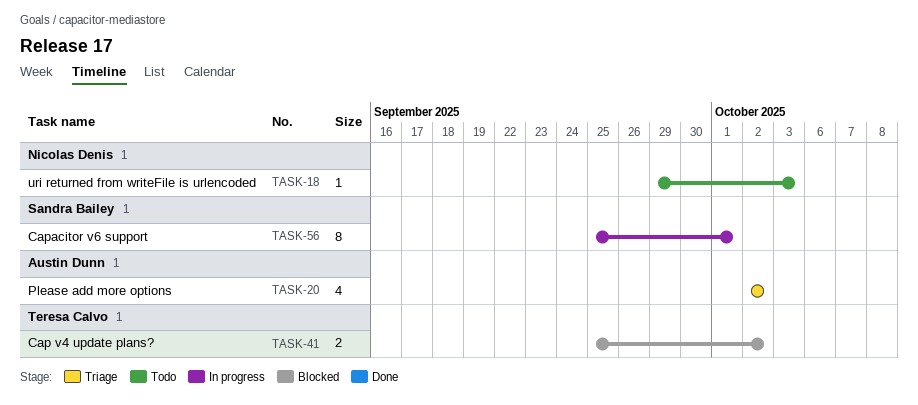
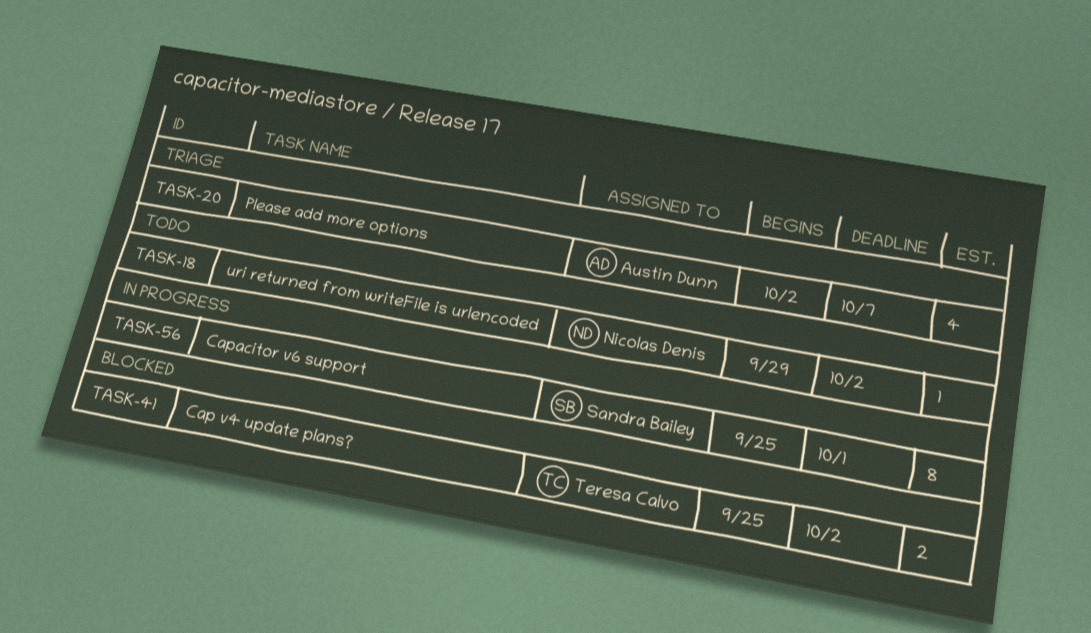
TASK-18, due: Oct 3 -> Oct 2
TASK-20, due: Oct 2 -> Oct 7

